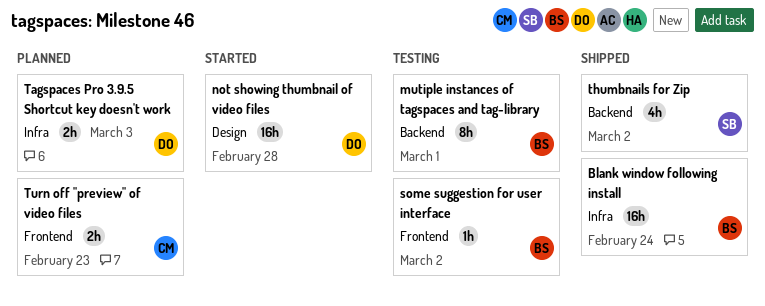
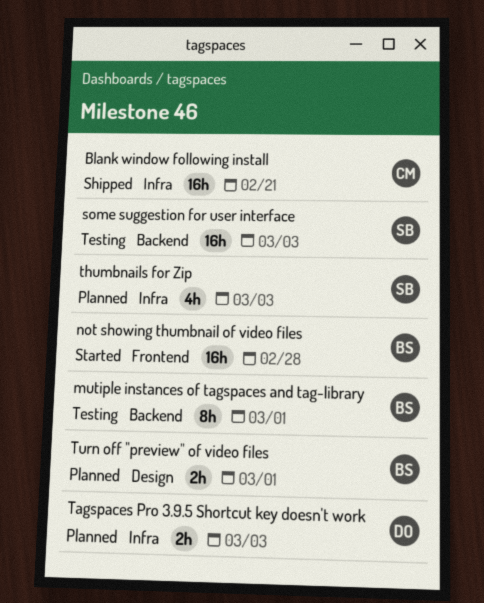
Blank window following install, owner: BS -> CM
Blank window following install, due: Feb 24 -> Feb 21
not showing thumbnail of video files, owner: DO -> BS
not showing thumbnail of video files, label: Design -> Frontend
some suggestion for user interface, owner: BS -> SB
some suggestion for user interface, label: Frontend -> Backend
some suggestion for user interface, estimate: 1h -> 16h
some suggestion for user interface, due: Mar 2 -> Mar 3
thumbnails for Zip, status: Shipped -> Planned
thumbnails for Zip, label: Backend -> Infra
thumbnails for Zip, due: Mar 2 -> Mar 3
Turn off "preview" of video files, owner: CM -> BS
Turn off "preview" of video files, label: Frontend -> Design
Turn off "preview" of video files, due: Feb 23 -> Mar 1

